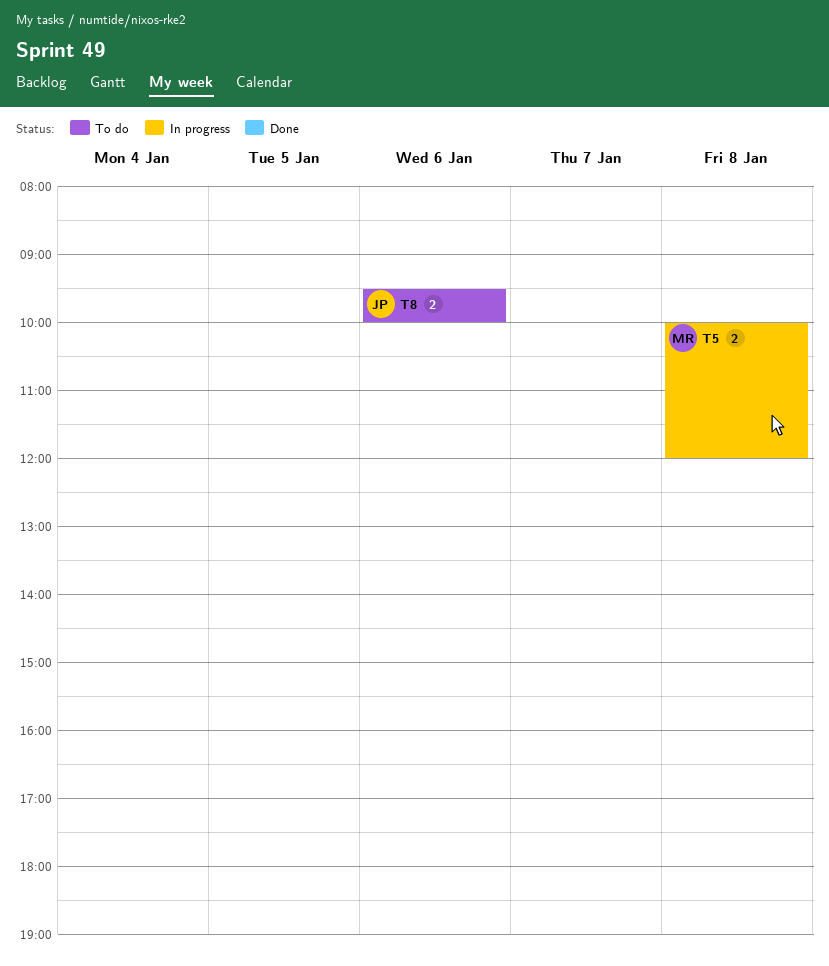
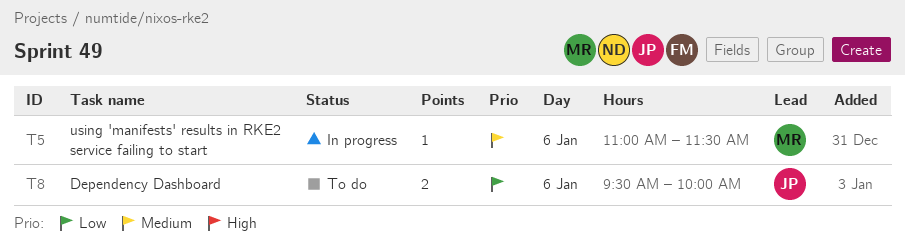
T5, estimate: 2 -> 1
T5, day: Jan 8 -> Jan 6
T5, begins: 10:00 -> 11:00
T5, ends: 12:00 -> 11:30

